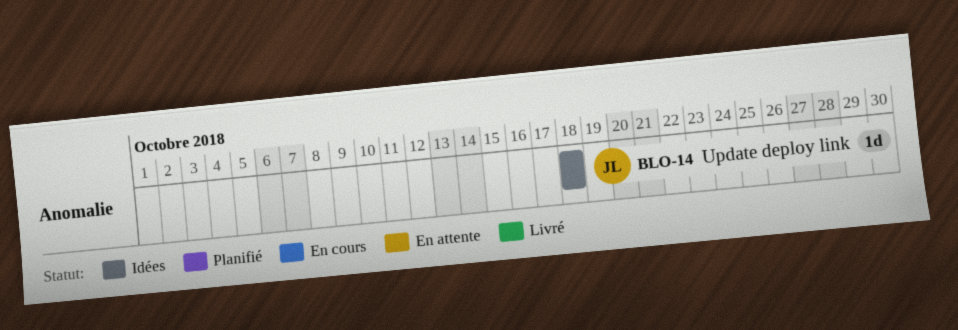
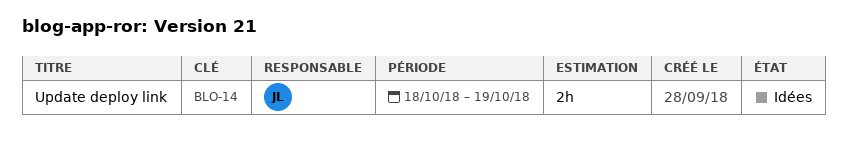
BLO-14, estimate: 1d -> 2h
BLO-14, due: Oct 18 -> Oct 19

